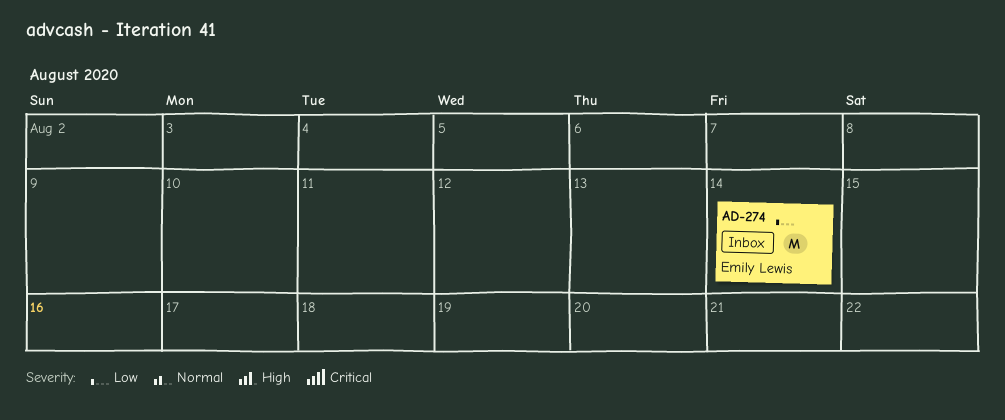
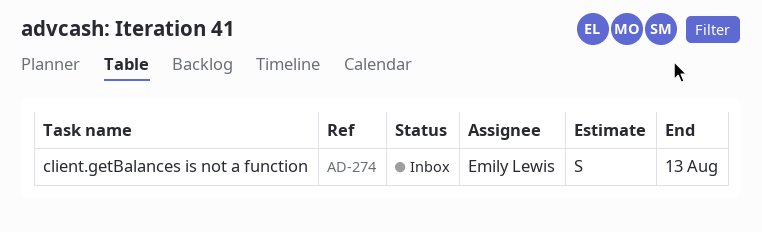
AD-274, estimate: M -> S
AD-274, due: Aug 14 -> Aug 13

